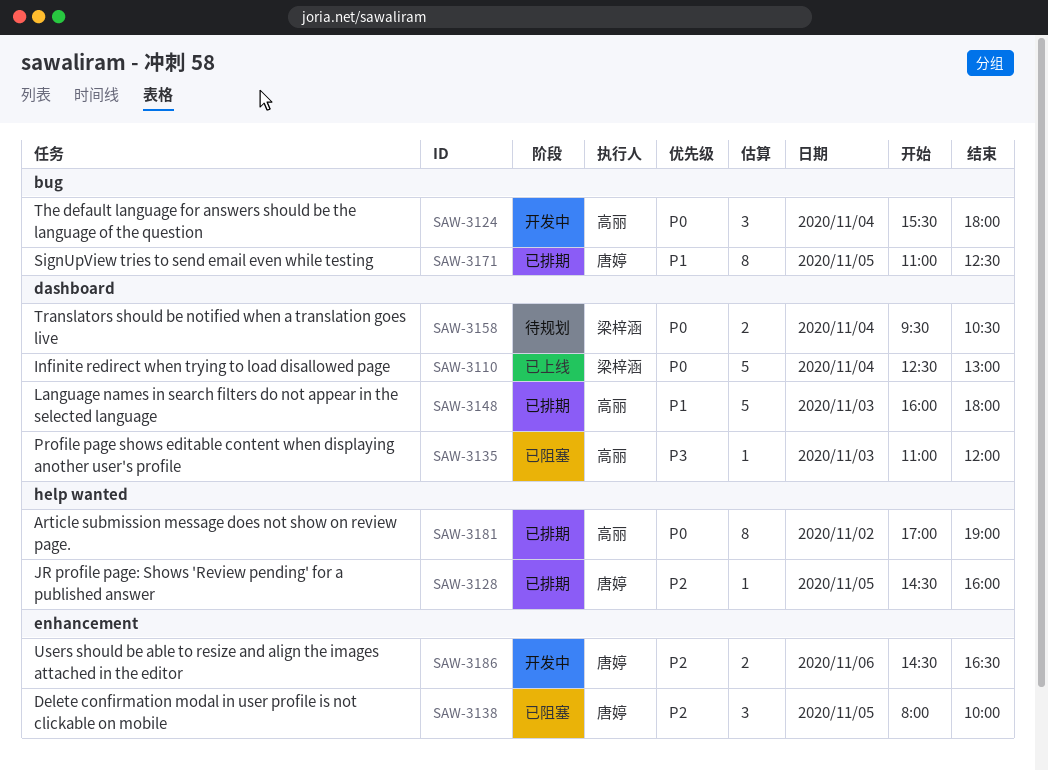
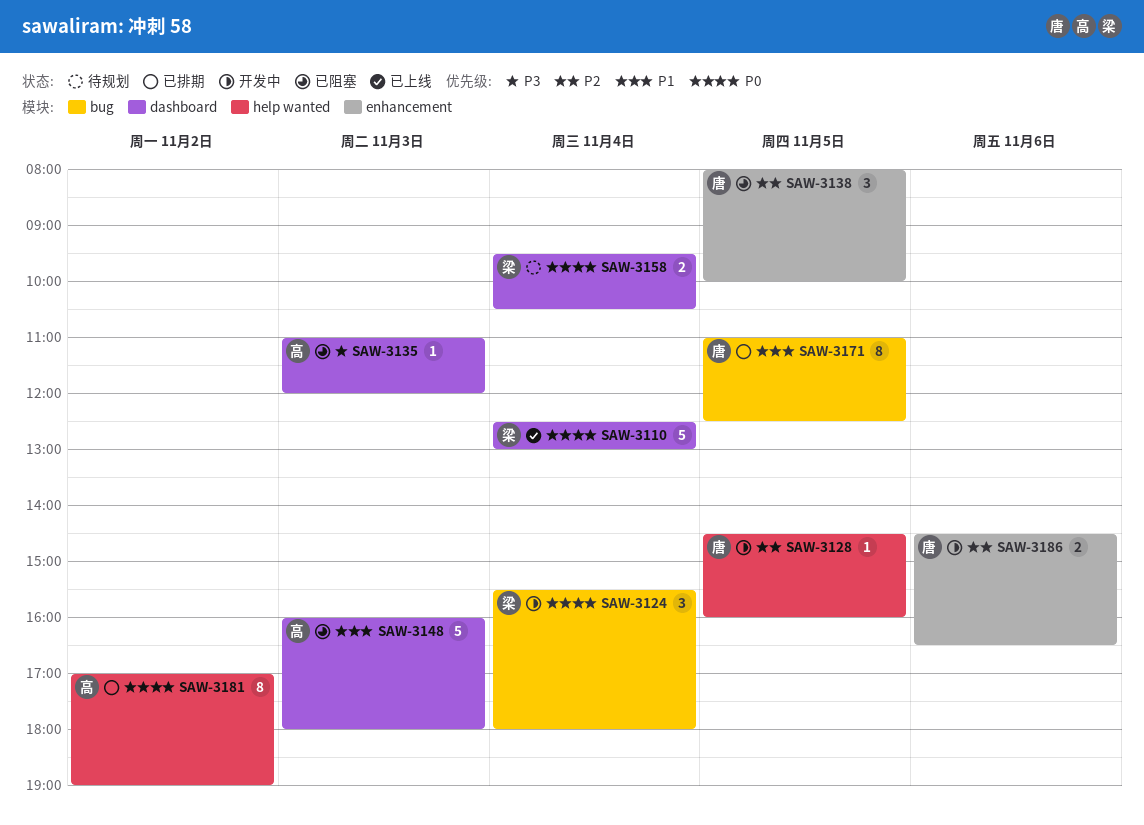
SAW-3124, owner: 高丽 -> 梁梓涵
SAW-3128, status: 已排期 -> 开发中
SAW-3148, status: 已排期 -> 已阻塞

